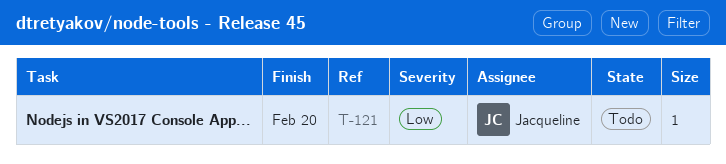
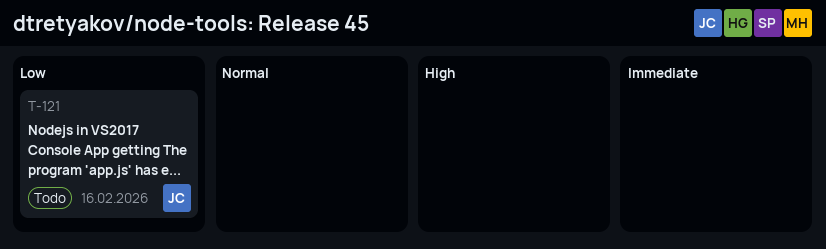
T-121, due: Feb 20 -> Feb 16

